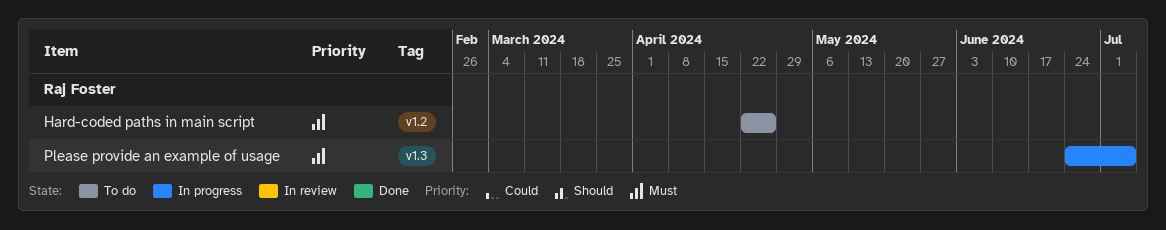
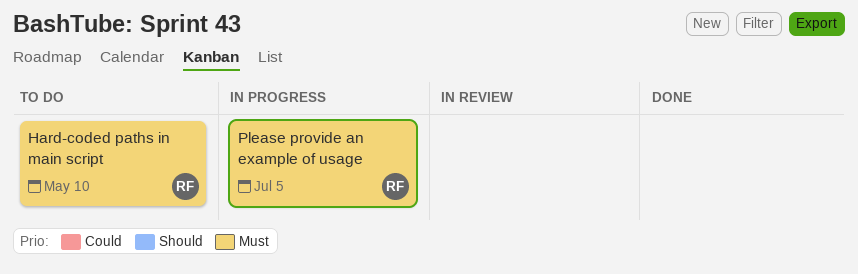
Hard-coded paths in main script, due: Apr 26 -> May 10

